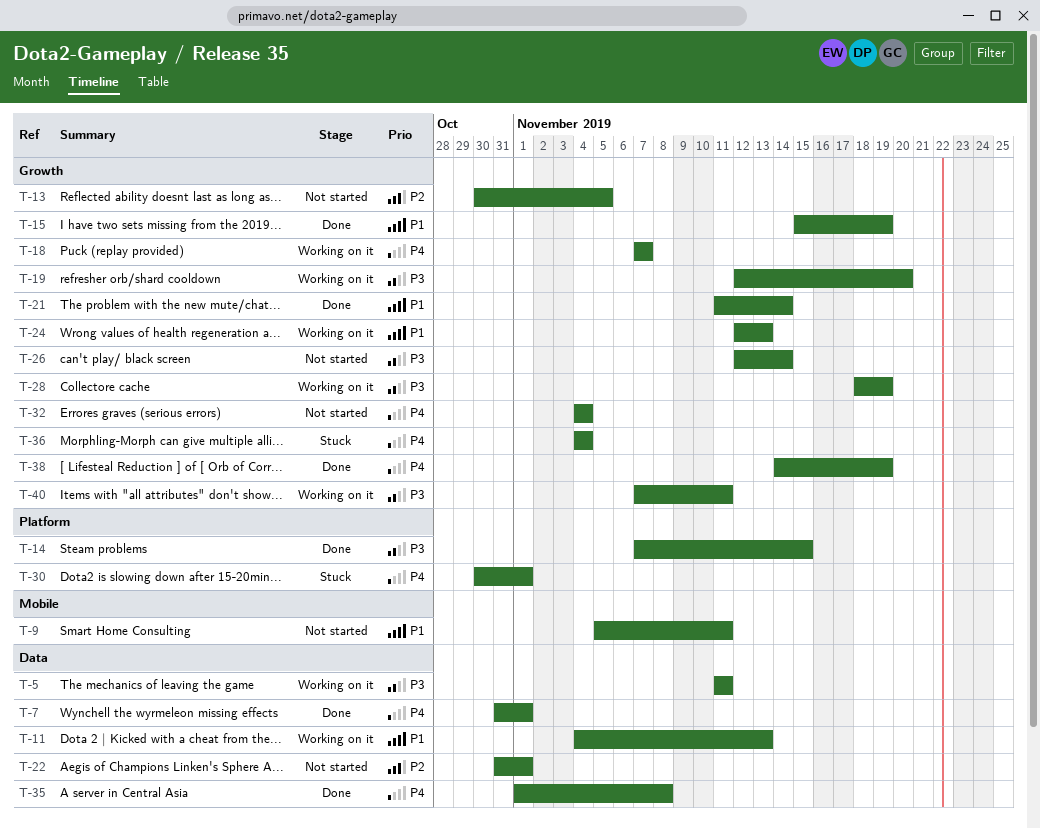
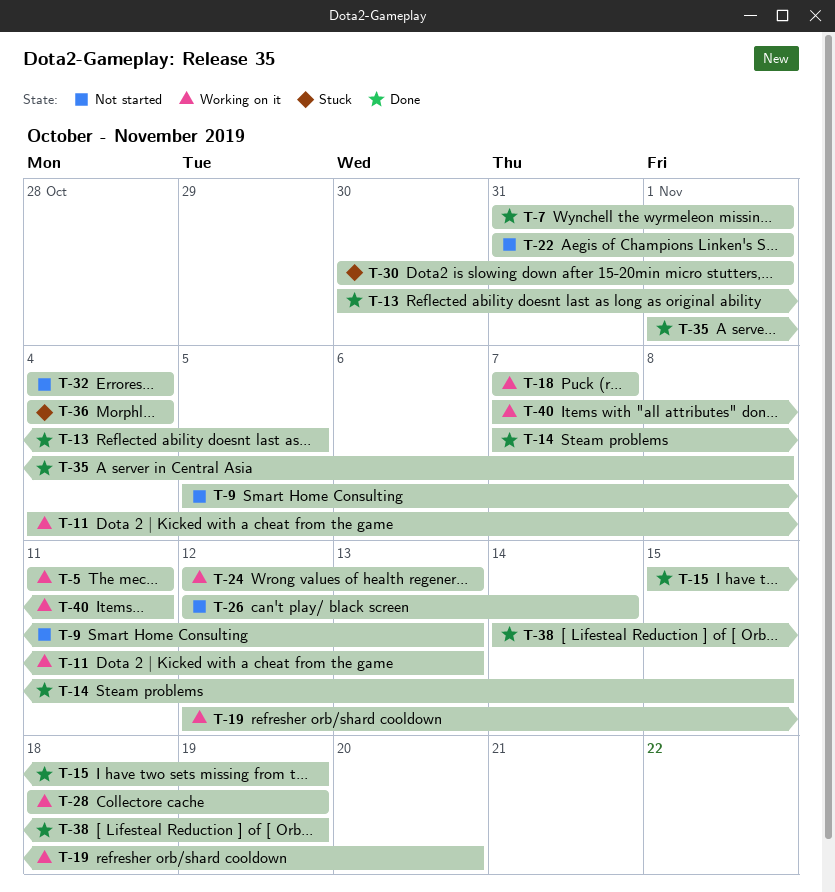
T-9, due: Nov 11 -> Nov 13
T-13, status: Not started -> Done
T-21: present -> none

